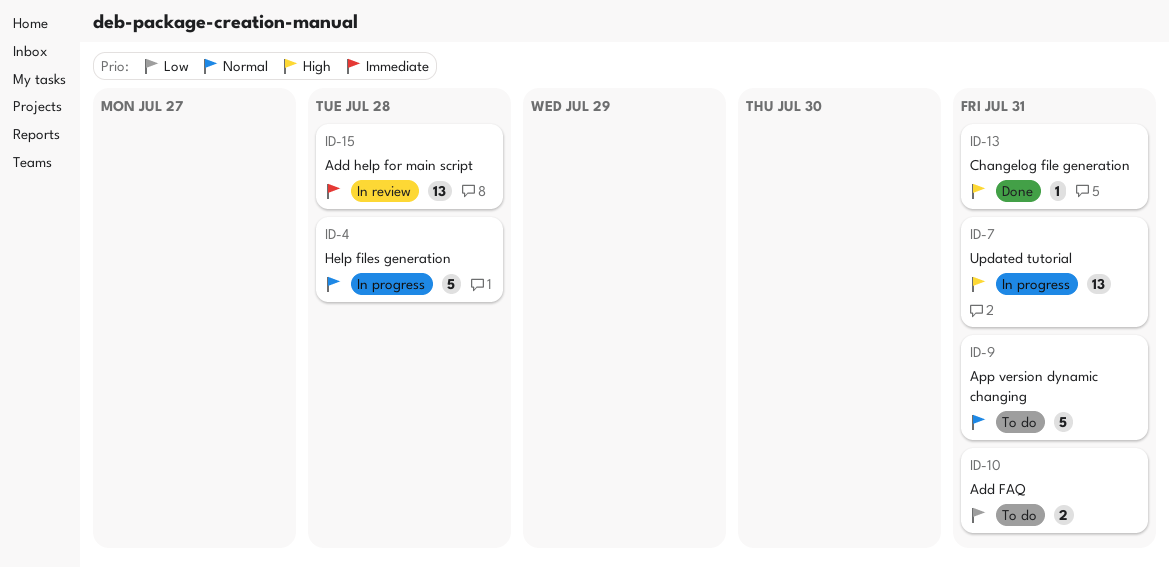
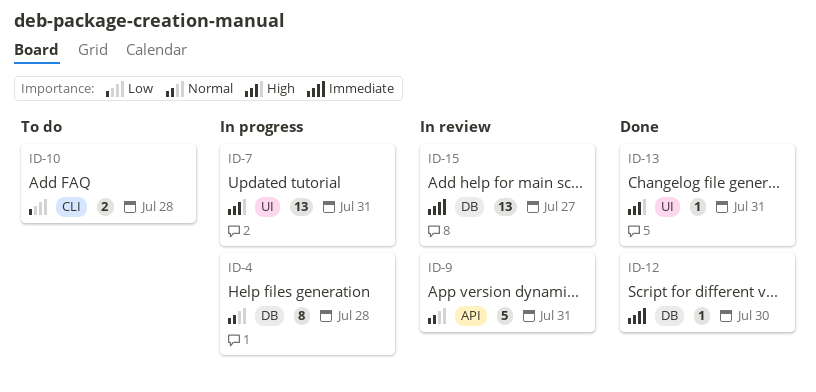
ID-4, estimate: 5 -> 8
ID-9, status: To do -> In review
ID-10, due: Jul 31 -> Jul 28
ID-12: none -> present
ID-15, due: Jul 28 -> Jul 27

